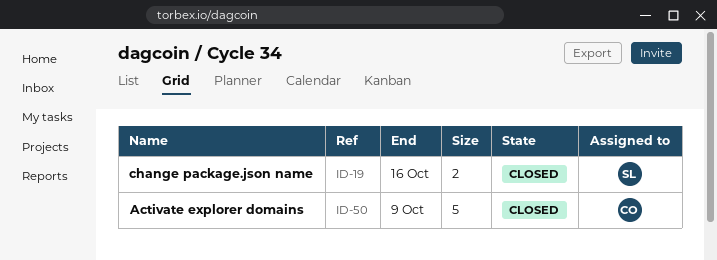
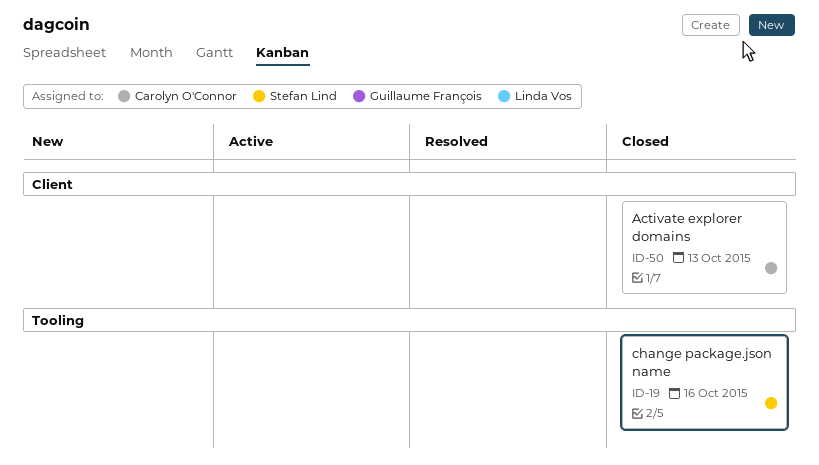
ID-50, due: Oct 9 -> Oct 13

